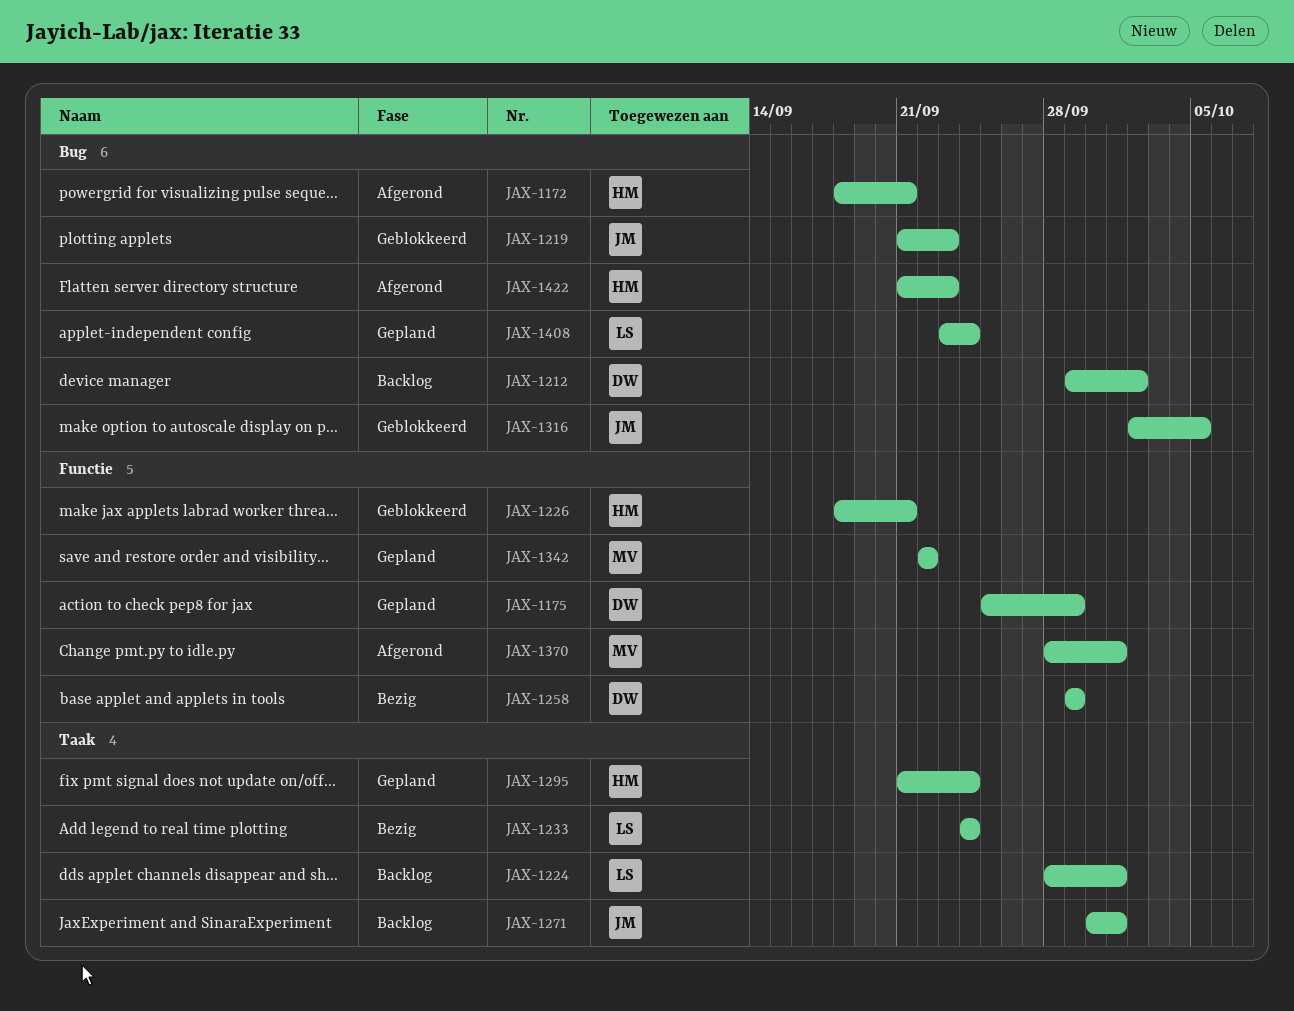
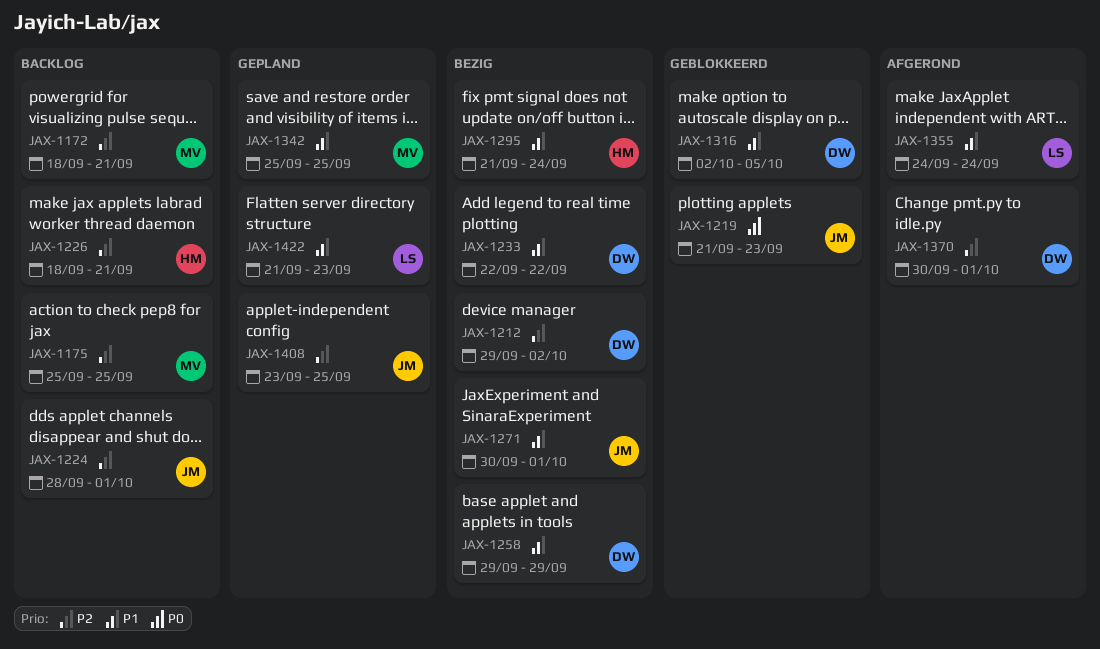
JAX-1172, status: Afgerond -> Backlog
JAX-1172, owner: HM -> MV
JAX-1175, status: Gepland -> Backlog
JAX-1175, owner: DW -> MV
JAX-1175, due: Sep 29 -> Sep 25
JAX-1212, status: Backlog -> Bezig
JAX-1224, owner: LS -> JM
JAX-1226, status: Geblokkeerd -> Backlog
JAX-1233, owner: LS -> DW
JAX-1233, start: Sep 24 -> Sep 22
JAX-1233, due: Sep 24 -> Sep 22
JAX-1271, status: Backlog -> Bezig
JAX-1295, status: Gepland -> Bezig
JAX-1316, owner: JM -> DW
JAX-1342, start: Sep 22 -> Sep 25
JAX-1342, due: Sep 22 -> Sep 25
JAX-1355: none -> present
JAX-1370, owner: MV -> DW
JAX-1370, start: Sep 28 -> Sep 30
JAX-1408, owner: LS -> JM
JAX-1408, due: Sep 24 -> Sep 25
JAX-1422, status: Afgerond -> Gepland
JAX-1422, owner: HM -> LS

